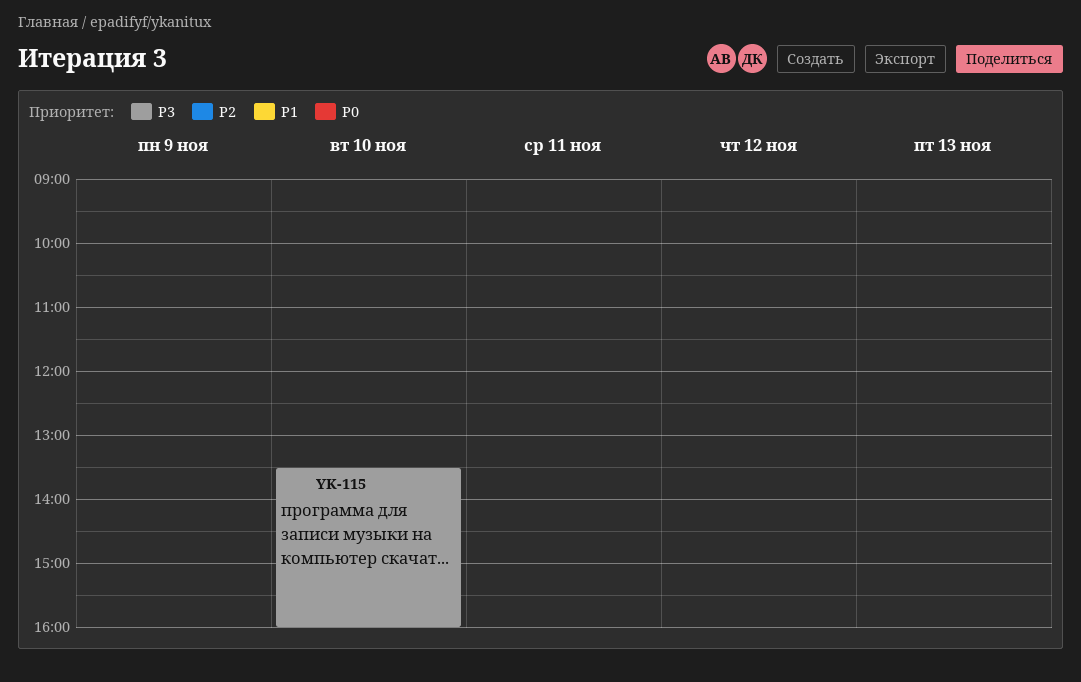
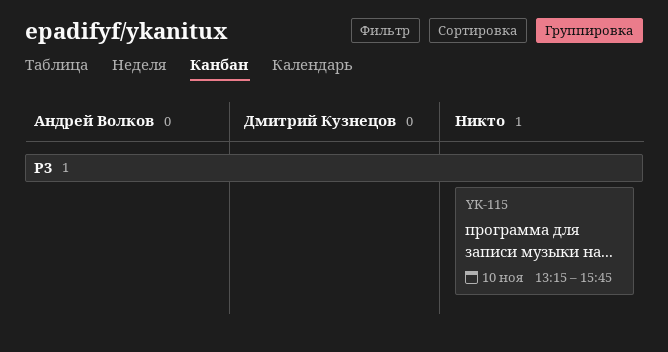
YK-115, begins: 13:30 -> 13:15
YK-115, ends: 16:00 -> 15:45

